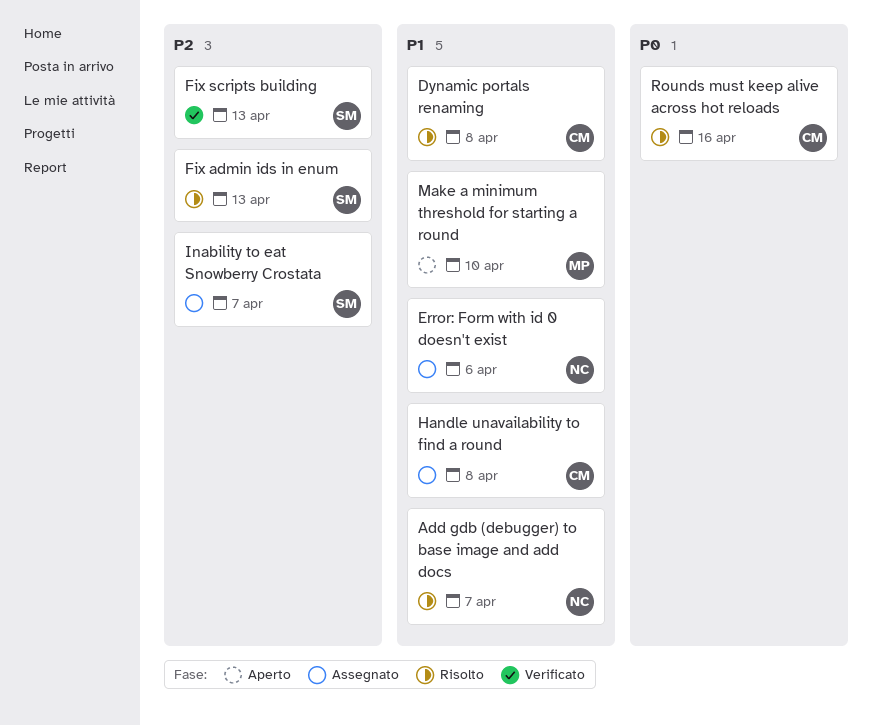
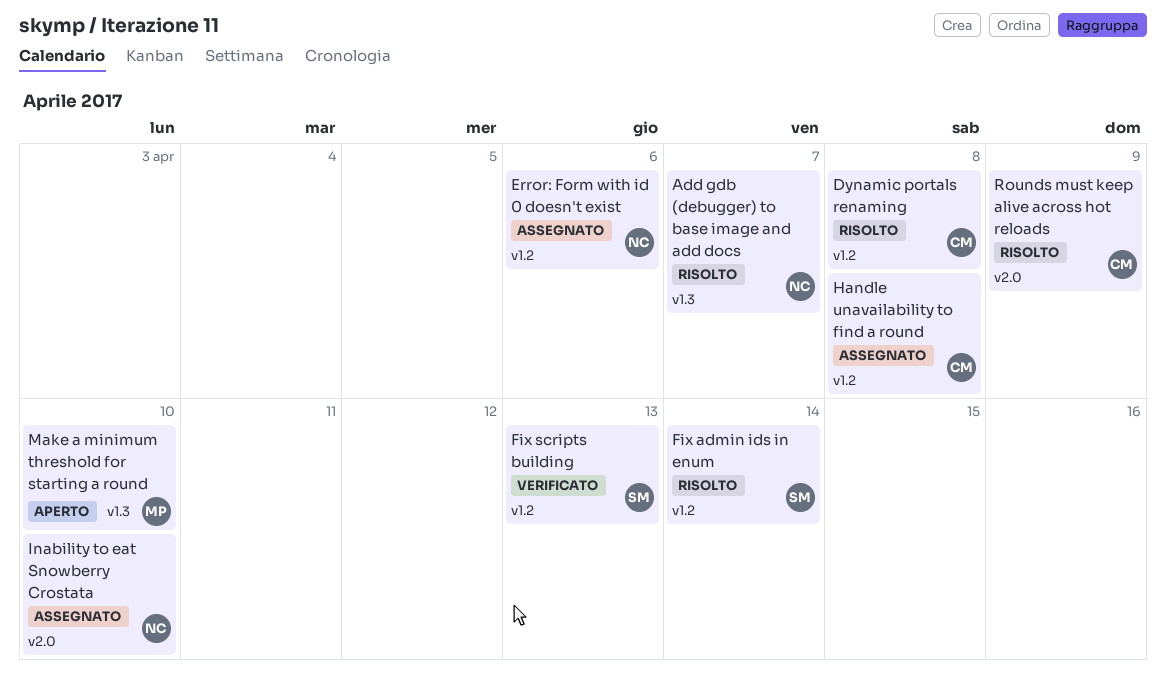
Fix admin ids in enum, due: Apr 13 -> Apr 14
Inability to eat Snowberry Crostata, owner: SM -> NC
Inability to eat Snowberry Crostata, due: Apr 7 -> Apr 10
Rounds must keep alive across hot reloads, due: Apr 16 -> Apr 9

